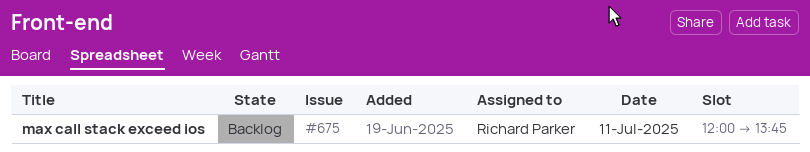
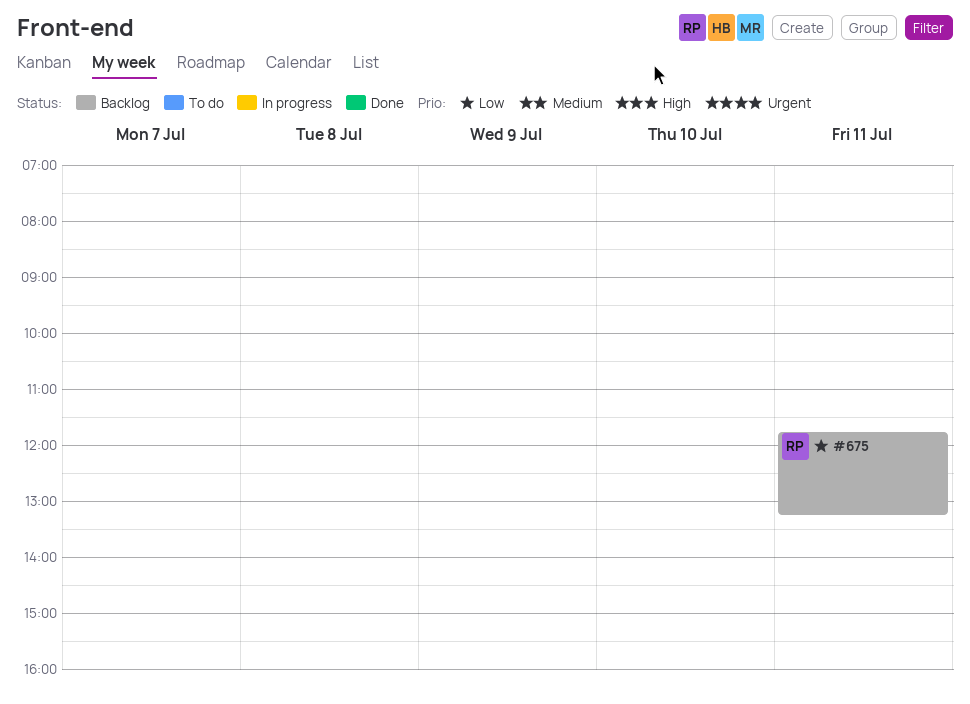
#675, begins: 12:00 -> 11:45
#675, ends: 13:45 -> 13:15

